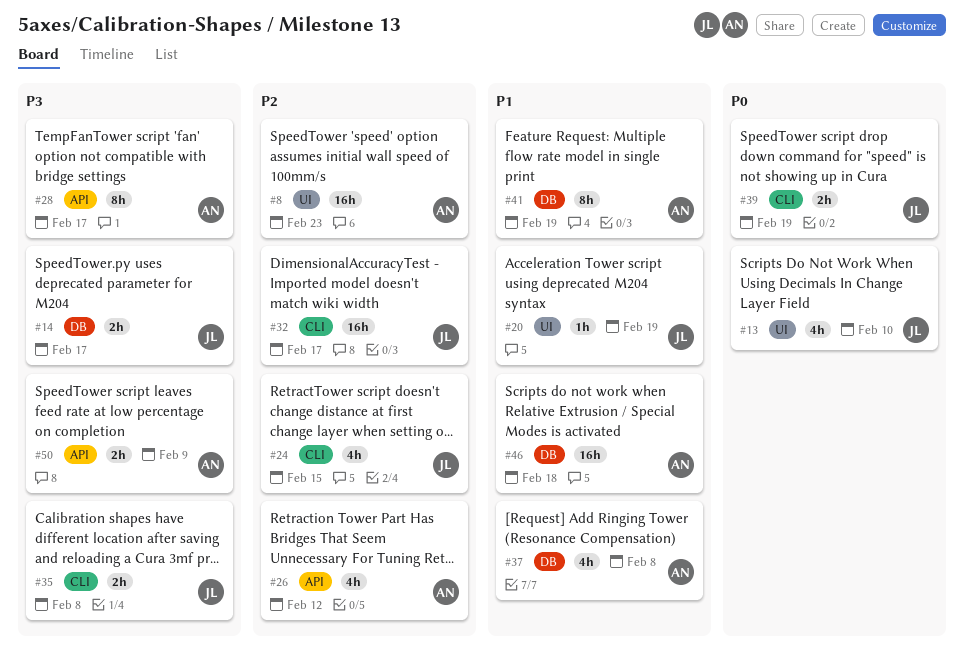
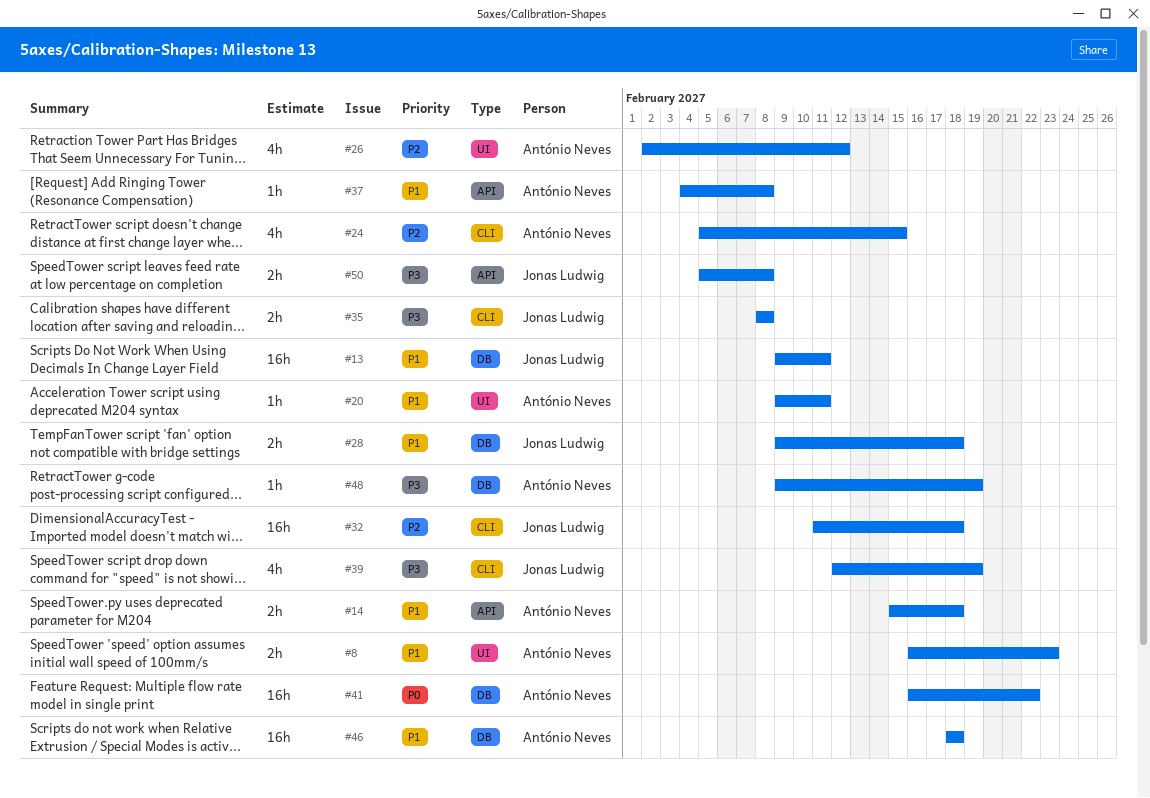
#8, priority: P2 -> P1
#8, estimate: 16h -> 2h
#13, priority: P0 -> P1
#13, label: UI -> DB
#13, estimate: 4h -> 16h
#13, due: Feb 10 -> Feb 11
#14, owner: Jonas Ludwig -> António Neves
#14, priority: P3 -> P1
#14, label: DB -> API
#14, due: Feb 17 -> Feb 18
#20, owner: Jonas Ludwig -> António Neves
#20, due: Feb 19 -> Feb 11
#24, owner: Jonas Ludwig -> António Neves
#26, label: API -> UI
#28, owner: António Neves -> Jonas Ludwig
#28, priority: P3 -> P1
#28, label: API -> DB
#28, estimate: 8h -> 2h
#28, due: Feb 17 -> Feb 18
#32, due: Feb 17 -> Feb 18
#37, label: DB -> API
#37, estimate: 4h -> 1h
#39, priority: P0 -> P3
#39, estimate: 2h -> 4h
#41, priority: P1 -> P0
#41, estimate: 8h -> 16h
#41, due: Feb 19 -> Feb 22
#48: none -> present
#50, owner: António Neves -> Jonas Ludwig
#50, due: Feb 9 -> Feb 8

